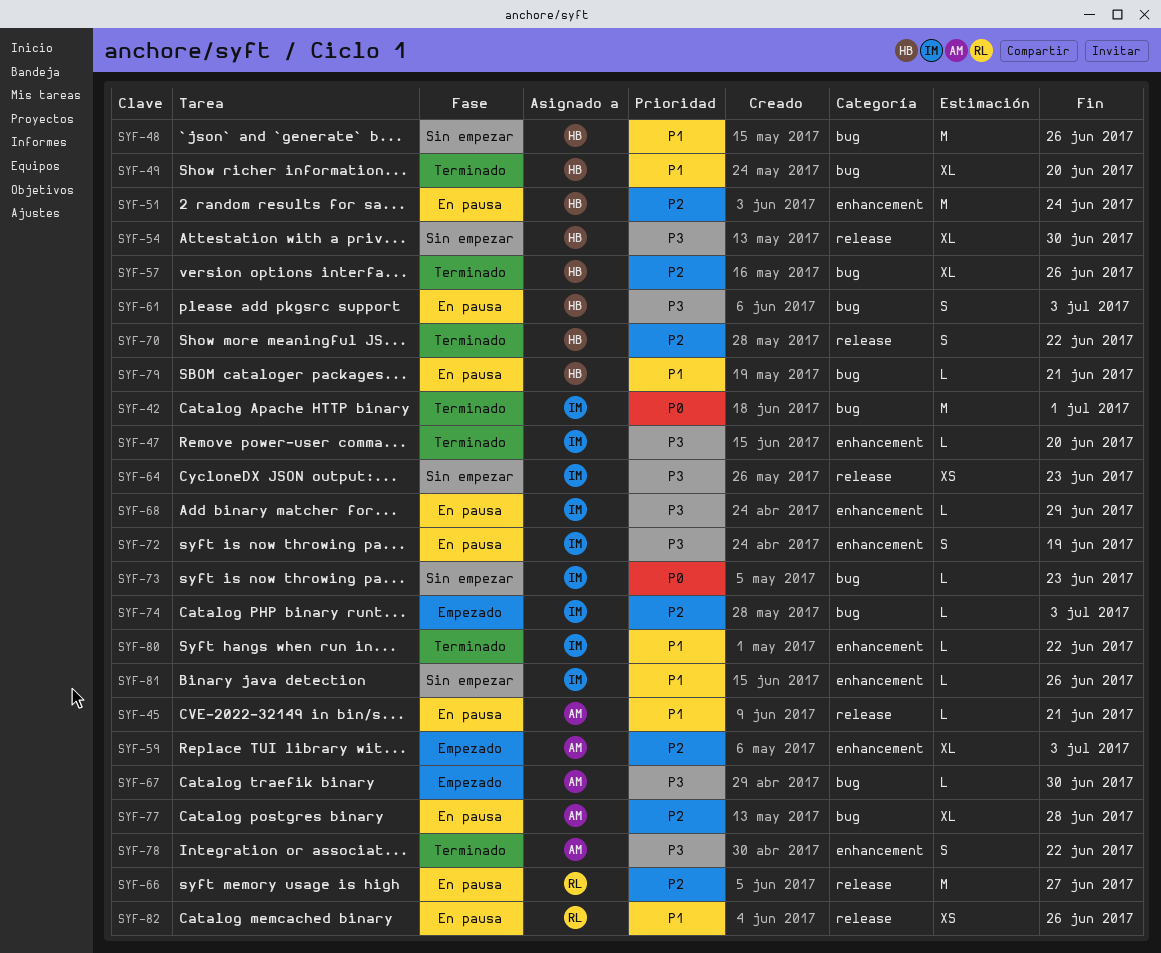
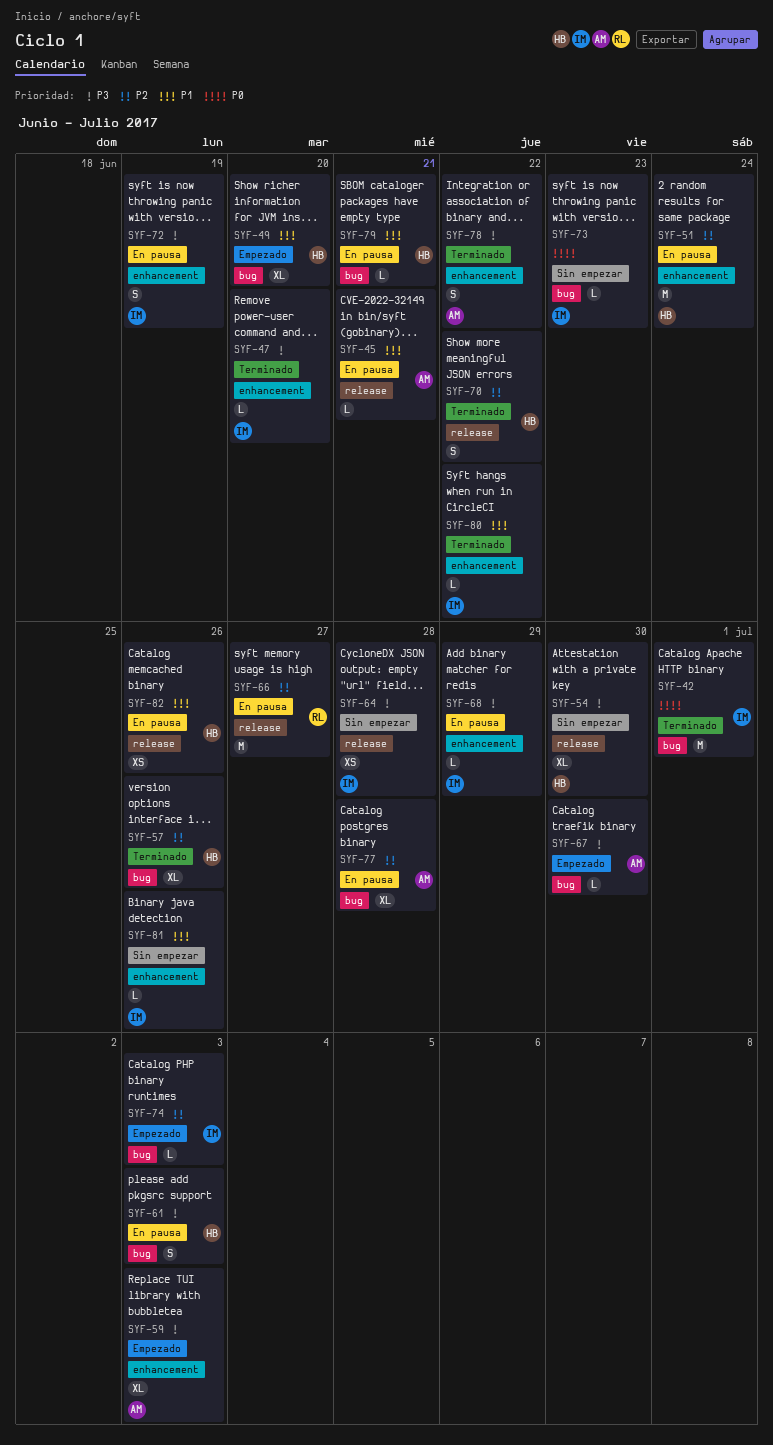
SYF-48: present -> none
SYF-49, status: Terminado -> Empezado
SYF-59, priority: P2 -> P3
SYF-64, due: Jun 23 -> Jun 28
SYF-82, owner: RL -> HB

